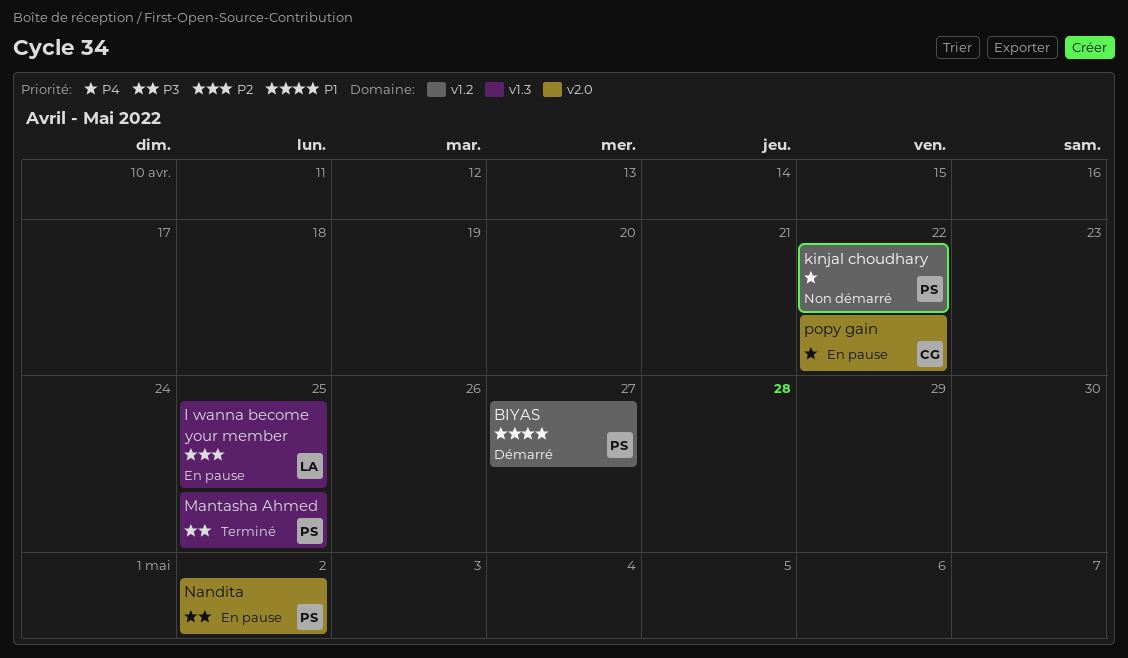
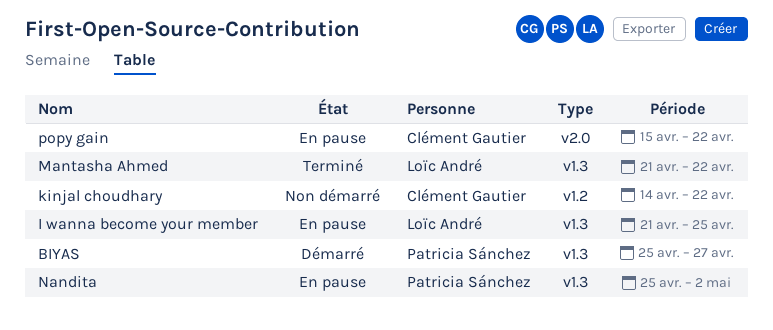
BIYAS, label: v1.2 -> v1.3
kinjal choudhary, owner: Patricia Sánchez -> Clément Gautier
Mantasha Ahmed, owner: Patricia Sánchez -> Loïc André
Mantasha Ahmed, due: Apr 25 -> Apr 22
Nandita, label: v2.0 -> v1.3

